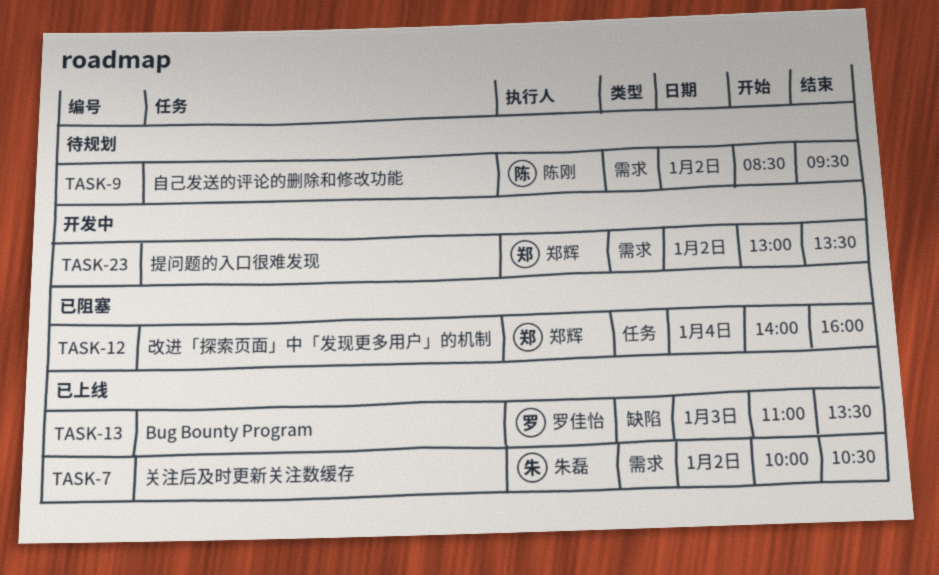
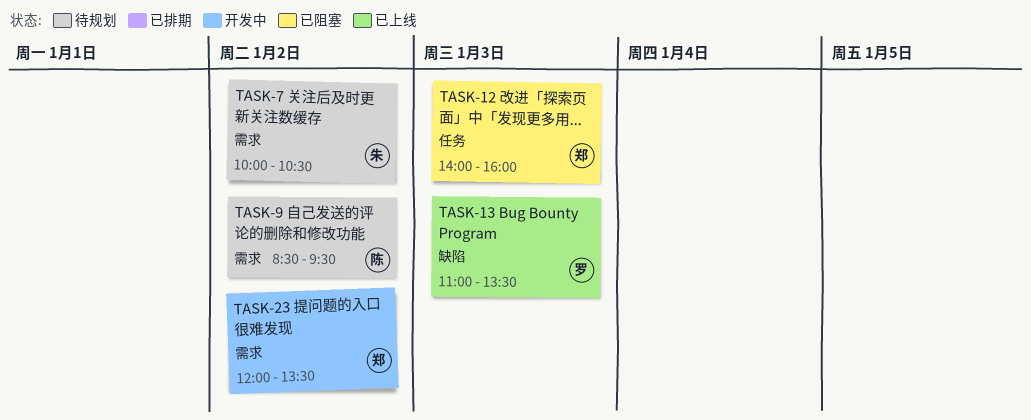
TASK-7, status: 已上线 -> 待规划
TASK-12, day: Jan 4 -> Jan 3
TASK-23, begins: 13:00 -> 12:00

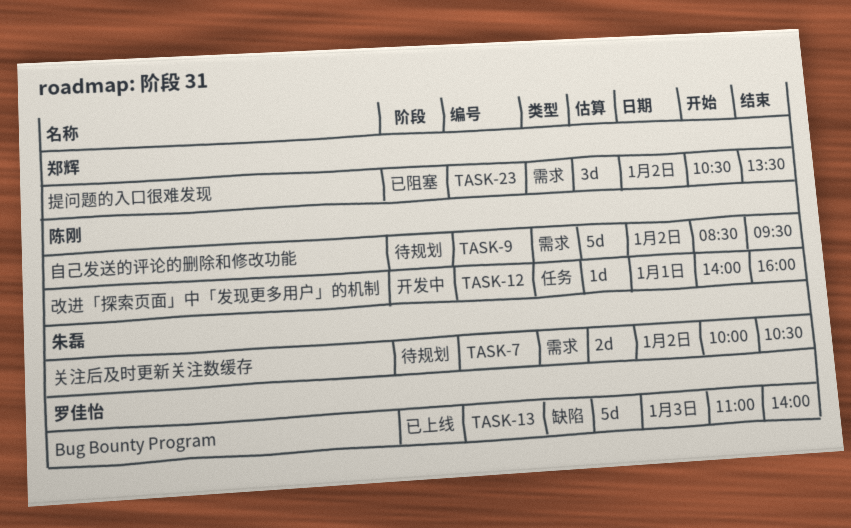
TASK-12, status: 已阻塞 -> 开发中
TASK-12, owner: 郑辉 -> 陈刚
TASK-12, day: Jan 3 -> Jan 1
TASK-13, ends: 13:30 -> 14:00
TASK-23, status: 开发中 -> 已阻塞
TASK-23, begins: 12:00 -> 10:30

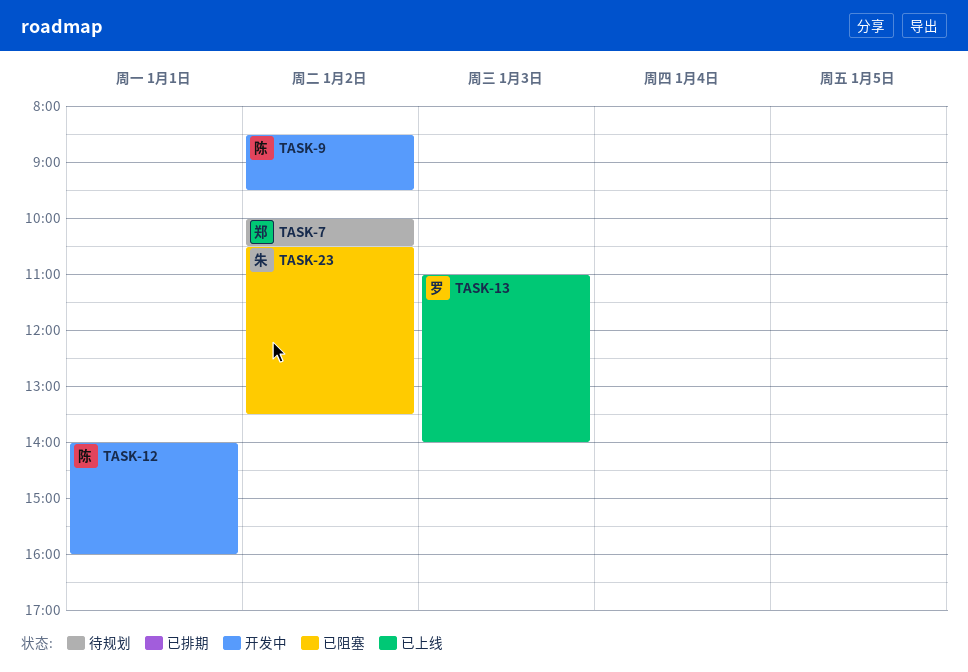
TASK-7, owner: 朱磊 -> 郑辉
TASK-9, status: 待规划 -> 开发中
TASK-23, owner: 郑辉 -> 朱磊

